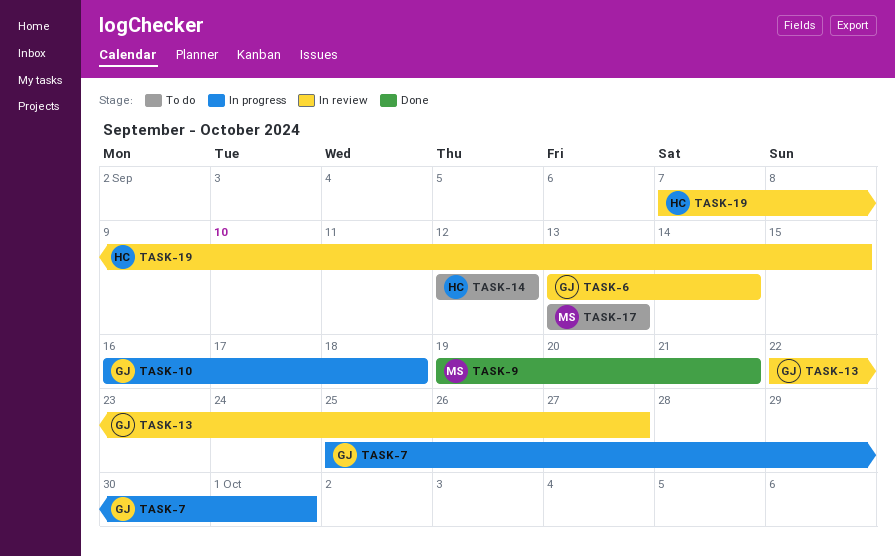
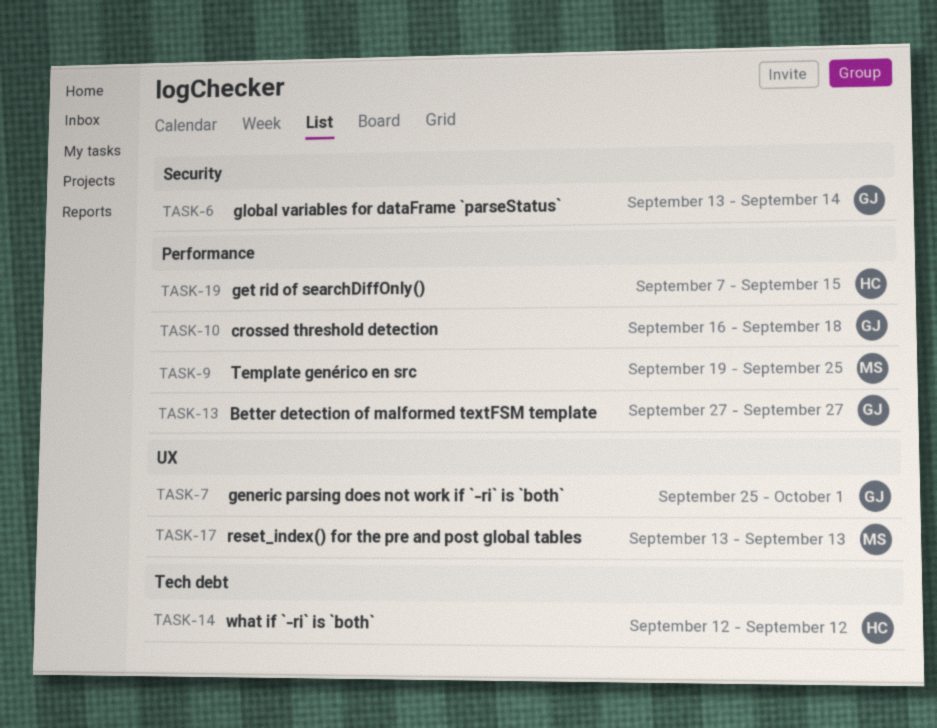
TASK-9, due: Sep 21 -> Sep 25
TASK-13, start: Sep 22 -> Sep 27

